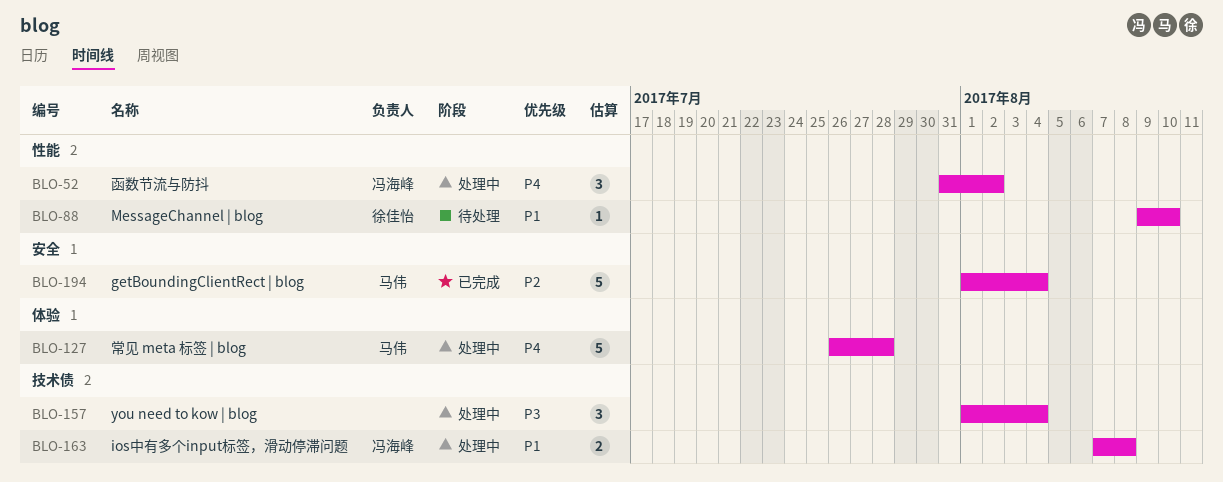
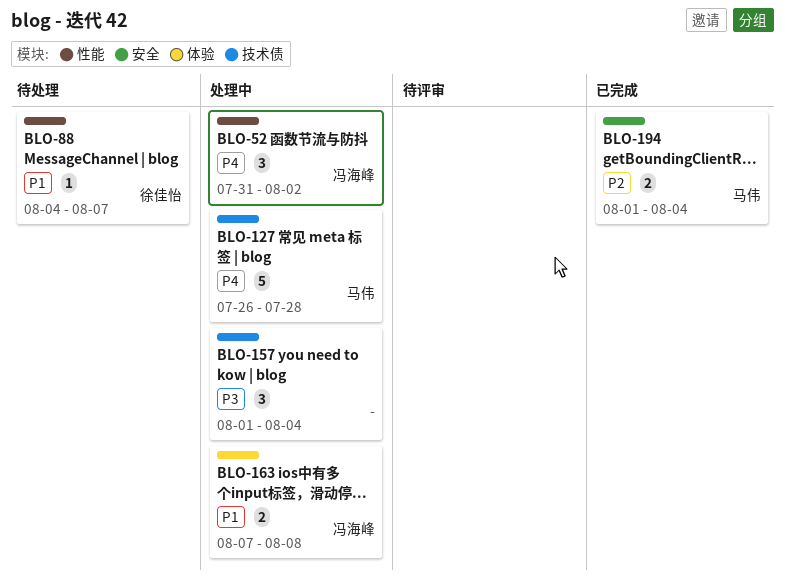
BLO-88, start: Aug 9 -> Aug 4
BLO-88, due: Aug 10 -> Aug 7
BLO-127, label: 体验 -> 技术债
BLO-163, label: 技术债 -> 体验
BLO-194, estimate: 5 -> 2

